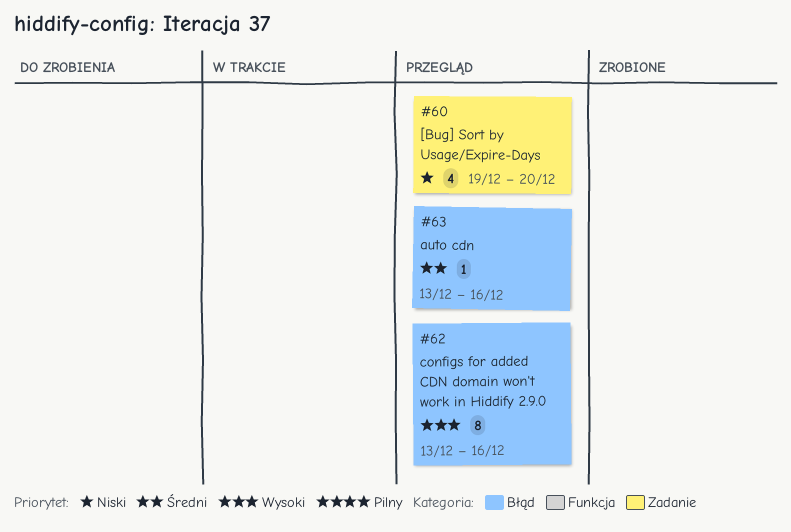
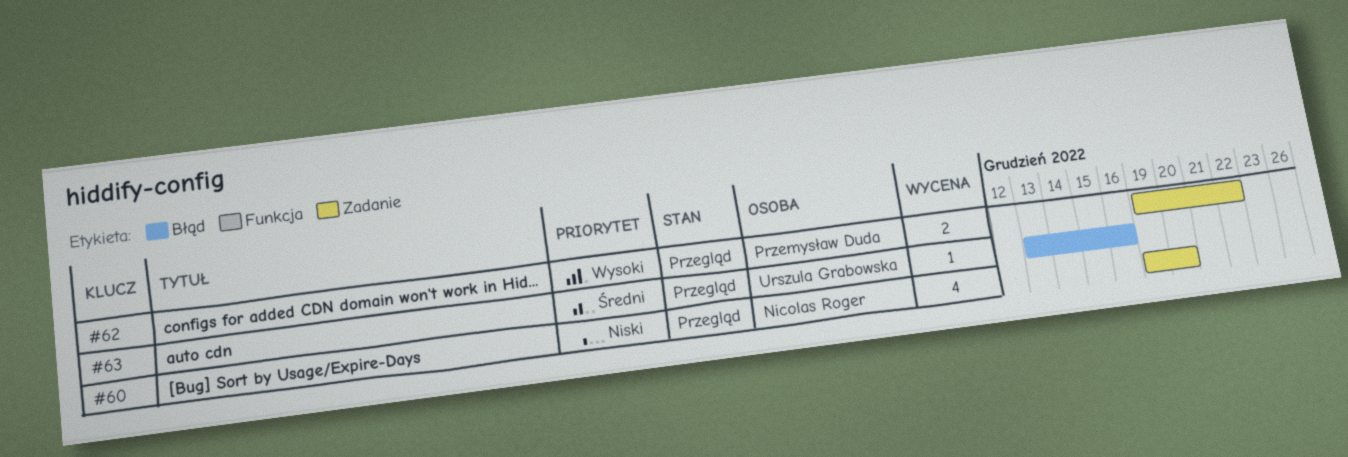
#62, label: Błąd -> Zadanie
#62, estimate: 8 -> 2
#62, start: Dec 13 -> Dec 19
#62, due: Dec 16 -> Dec 22

